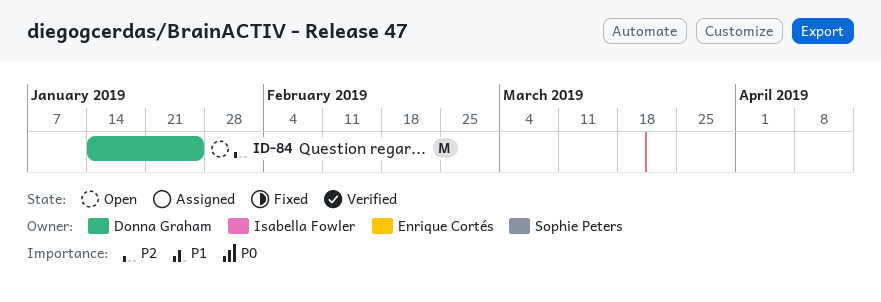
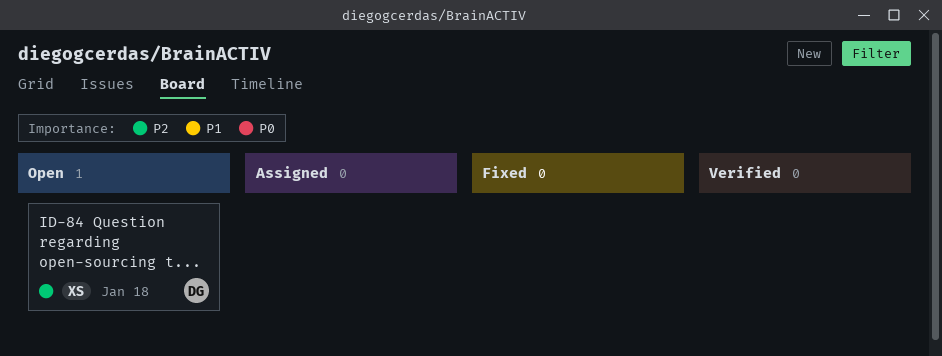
ID-84, estimate: M -> XS
ID-84, due: Jan 25 -> Jan 18

